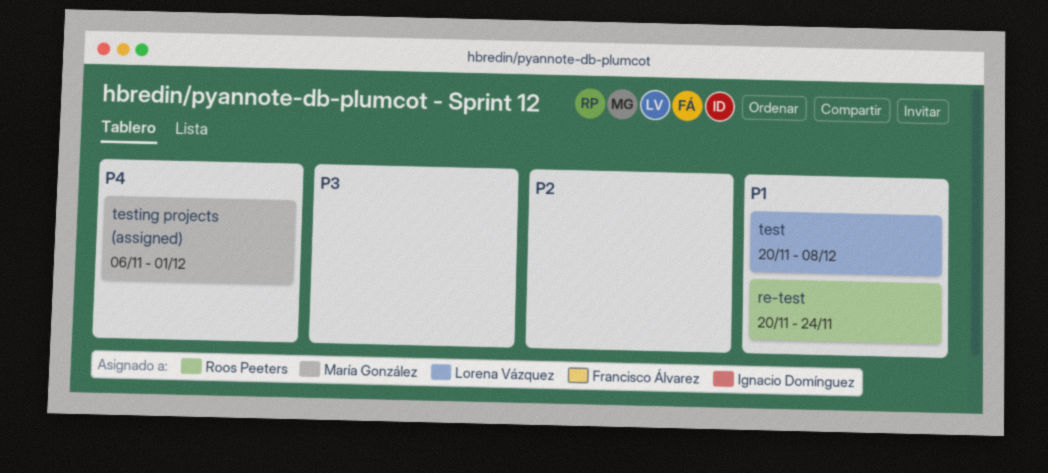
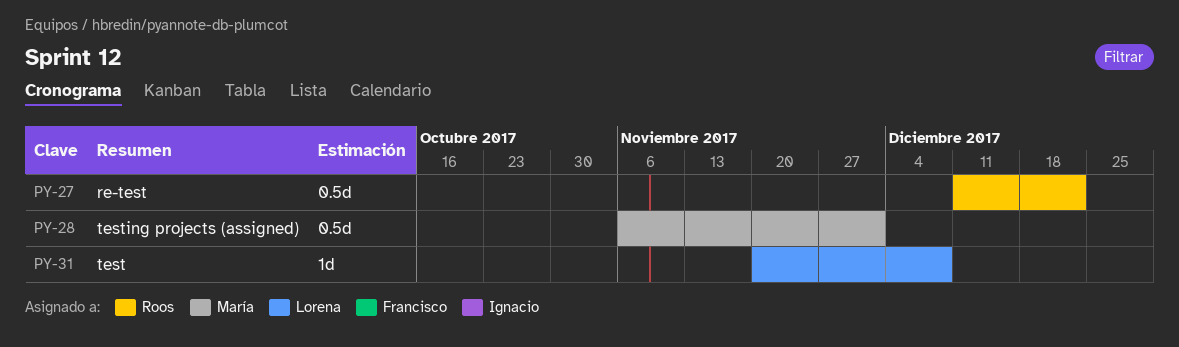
re-test, start: Nov 20 -> Dec 11
re-test, due: Nov 24 -> Dec 22

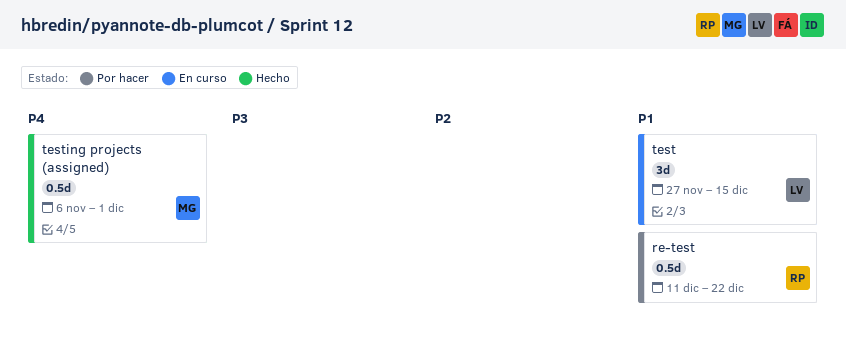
test, estimate: 1d -> 3d
test, start: Nov 20 -> Nov 27
test, due: Dec 8 -> Dec 15

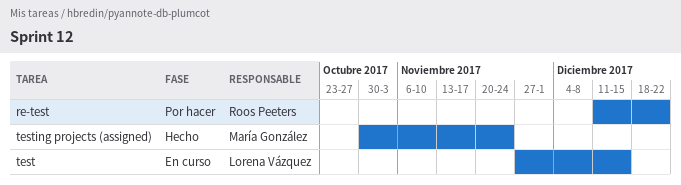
testing projects (assigned), start: Nov 6 -> Oct 30
testing projects (assigned), due: Dec 1 -> Nov 24

